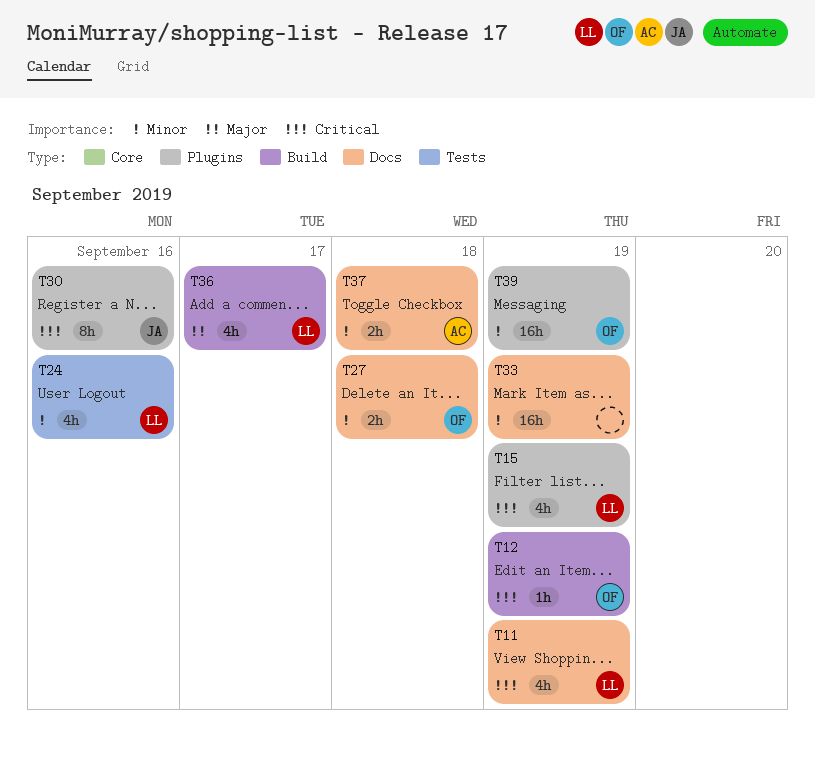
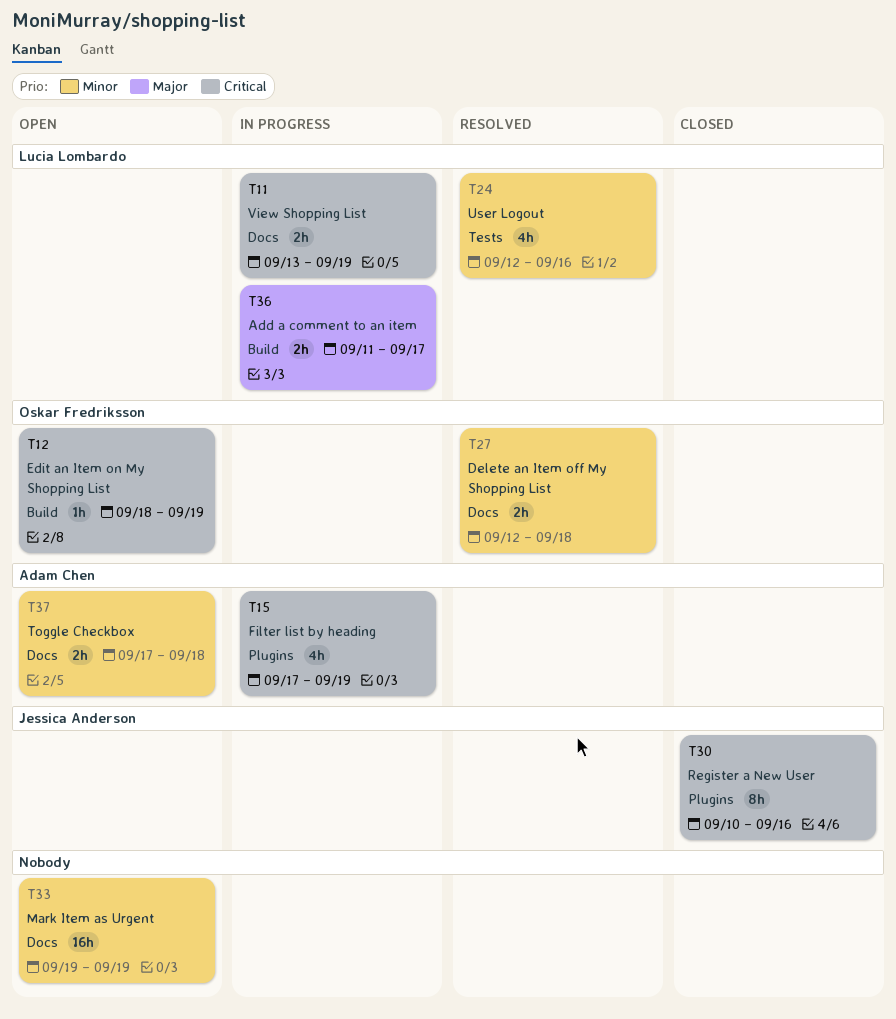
T11, estimate: 4h -> 2h
T15, owner: Lucia Lombardo -> Adam Chen
T36, estimate: 4h -> 2h
T39: present -> none

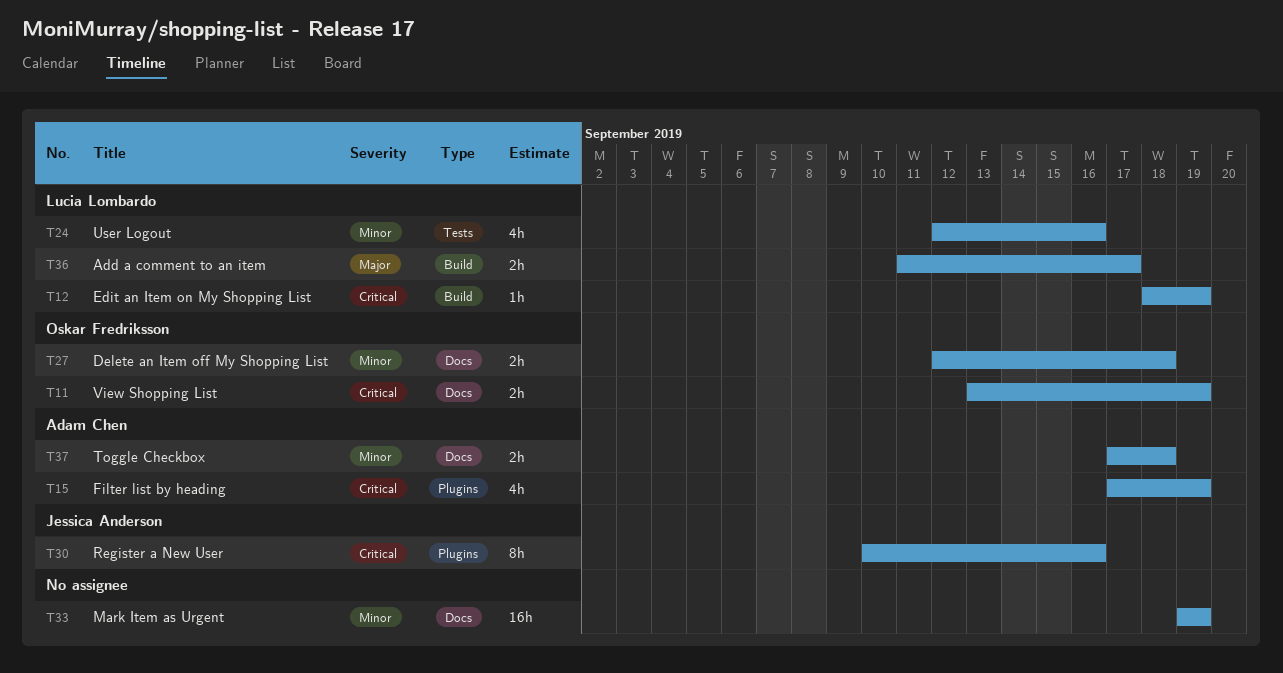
T11, owner: Lucia Lombardo -> Oskar Fredriksson
T12, owner: Oskar Fredriksson -> Lucia Lombardo

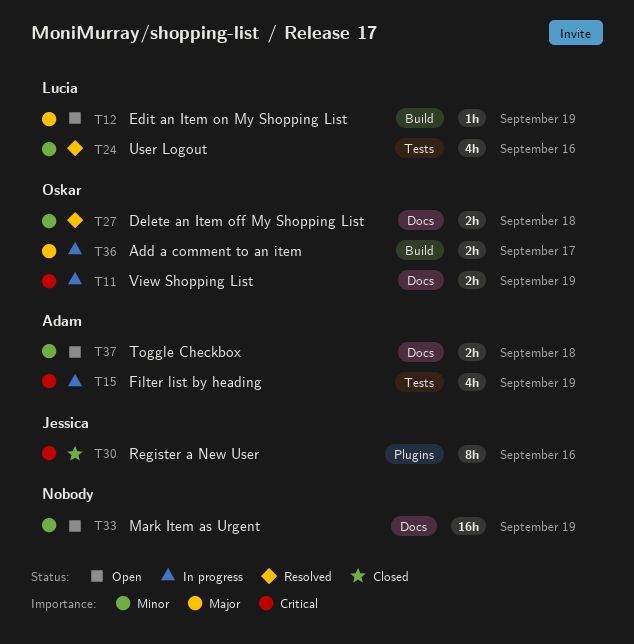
T12, priority: Critical -> Major
T15, label: Plugins -> Tests
T36, owner: Lucia Lombardo -> Oskar Fredriksson

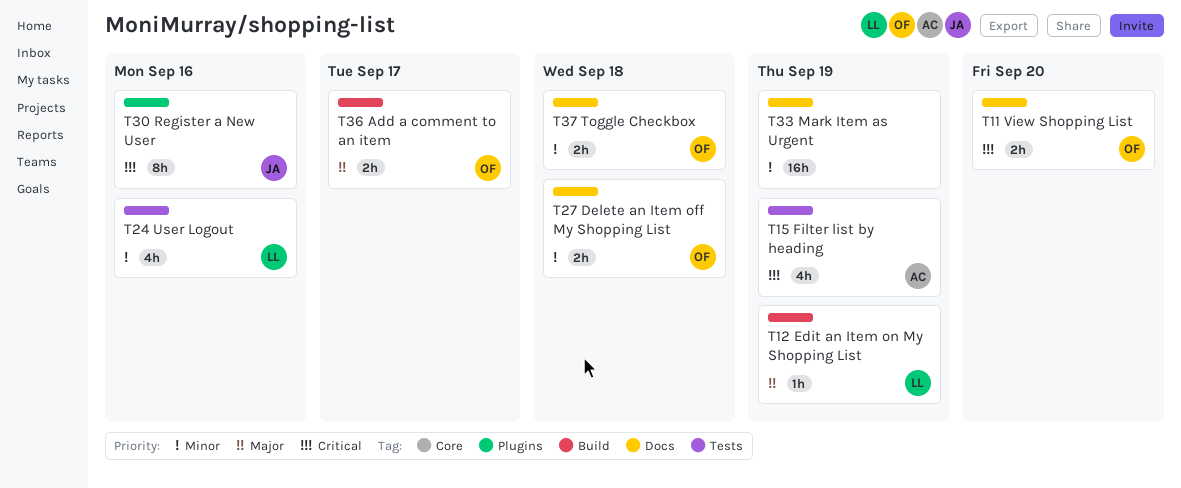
T11, due: Sep 19 -> Sep 20
T37, owner: Adam -> Oskar

